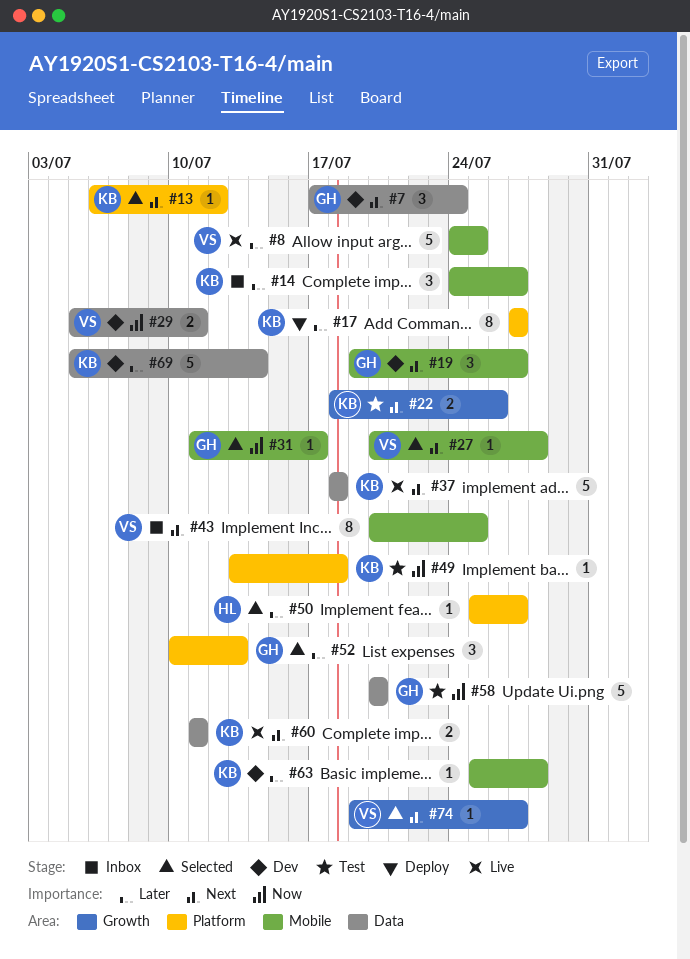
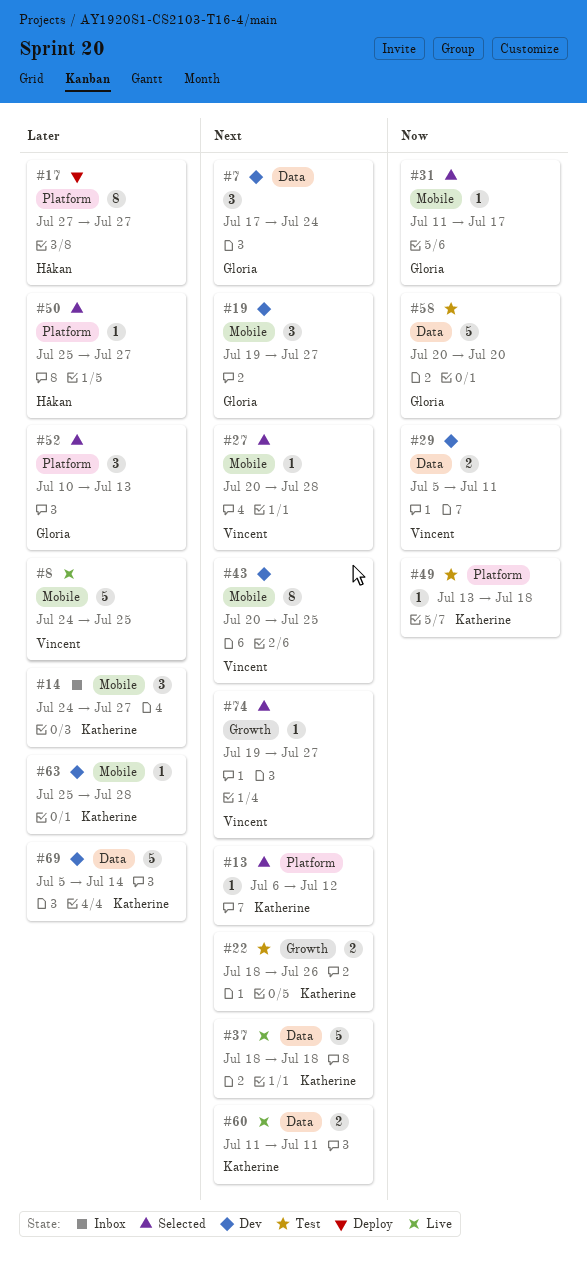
#17, owner: Katherine -> Håkan
#43, status: Inbox -> Dev

